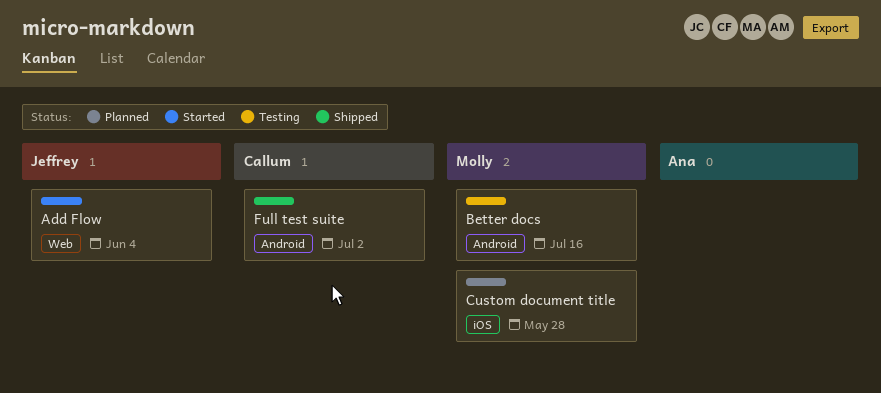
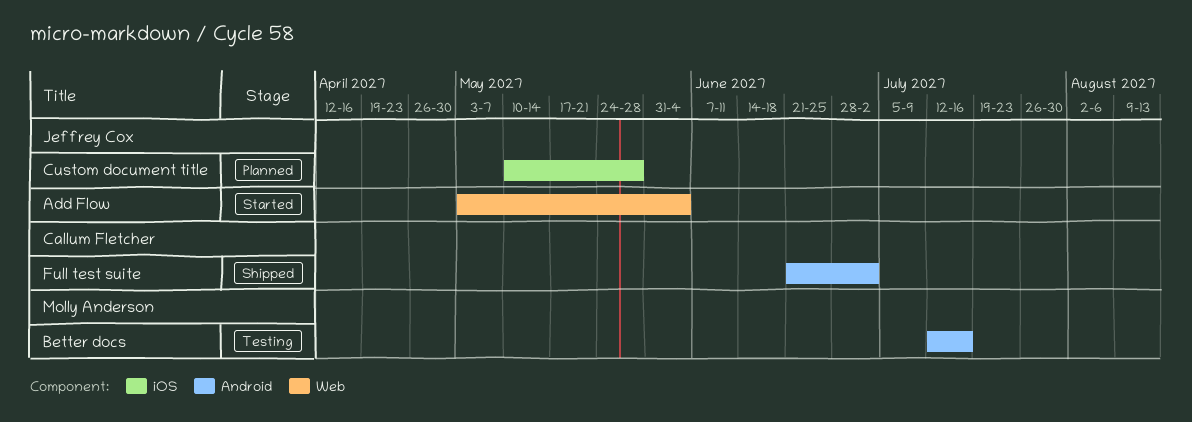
Custom document title, owner: Molly Anderson -> Jeffrey Cox

